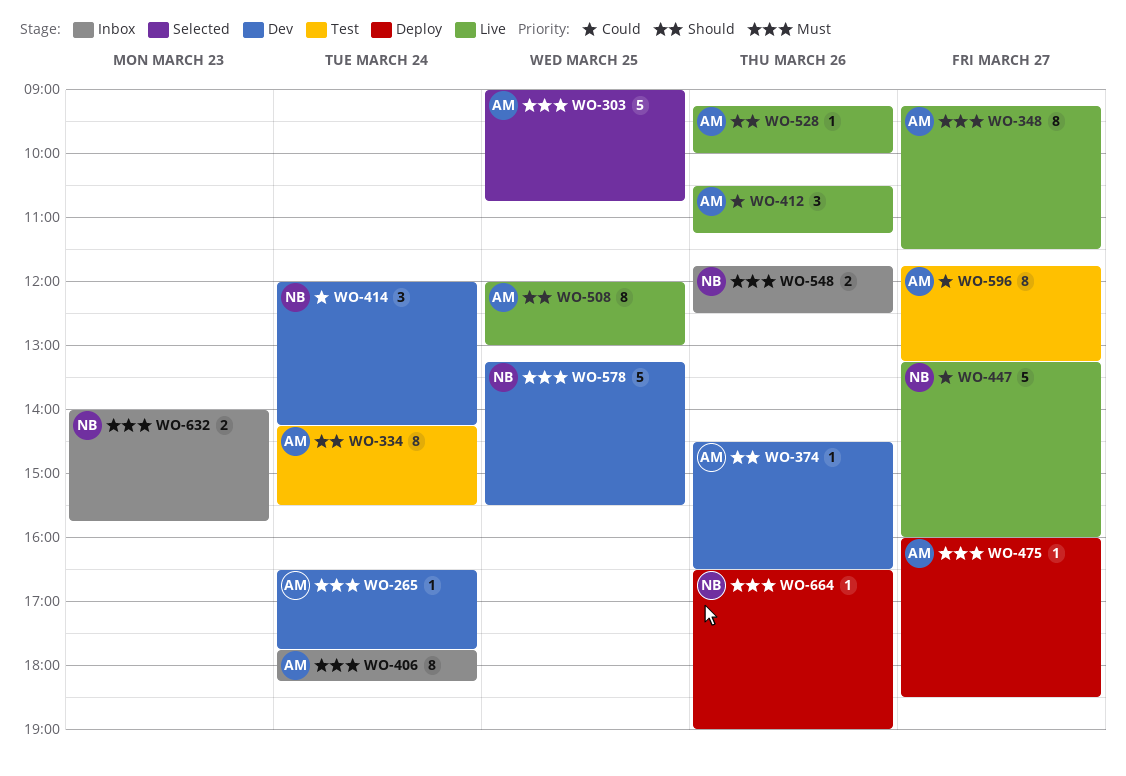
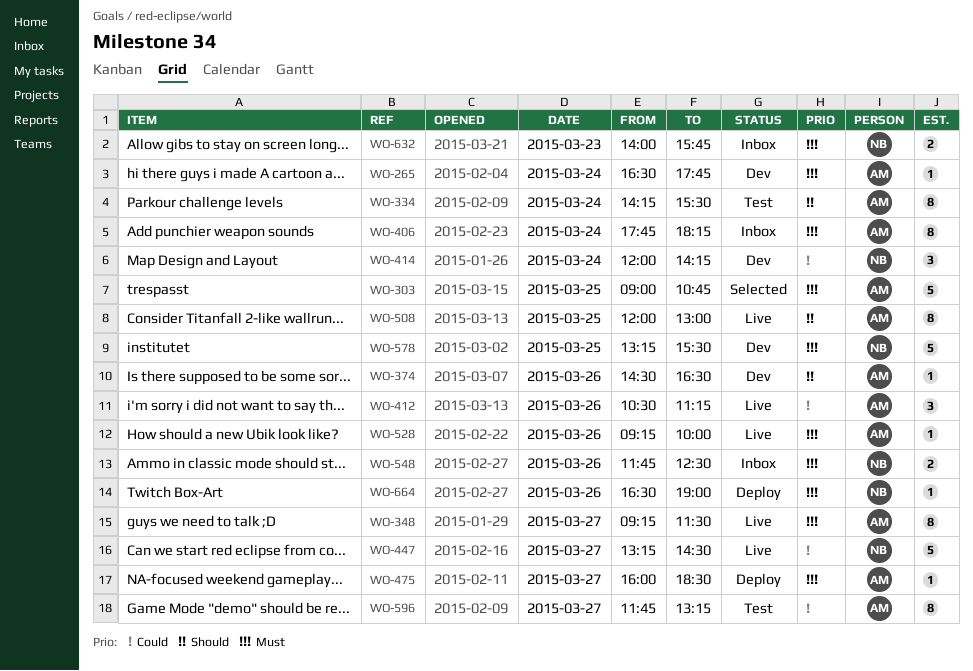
WO-447, ends: 16:00 -> 14:30
WO-528, priority: Should -> Must

